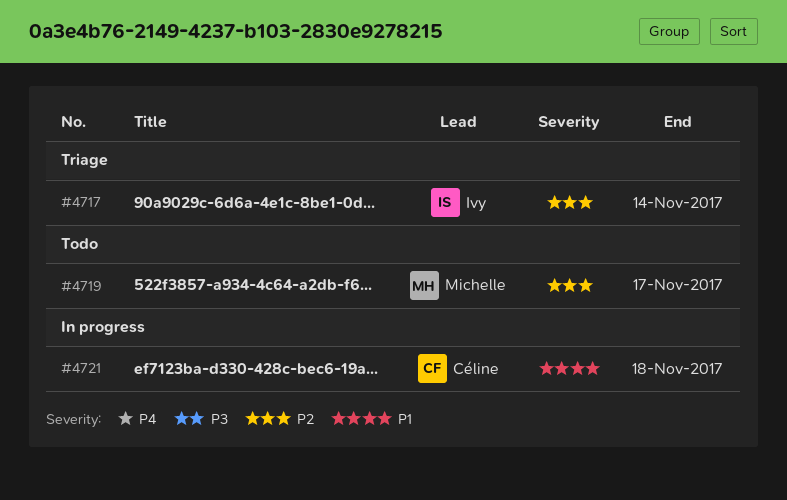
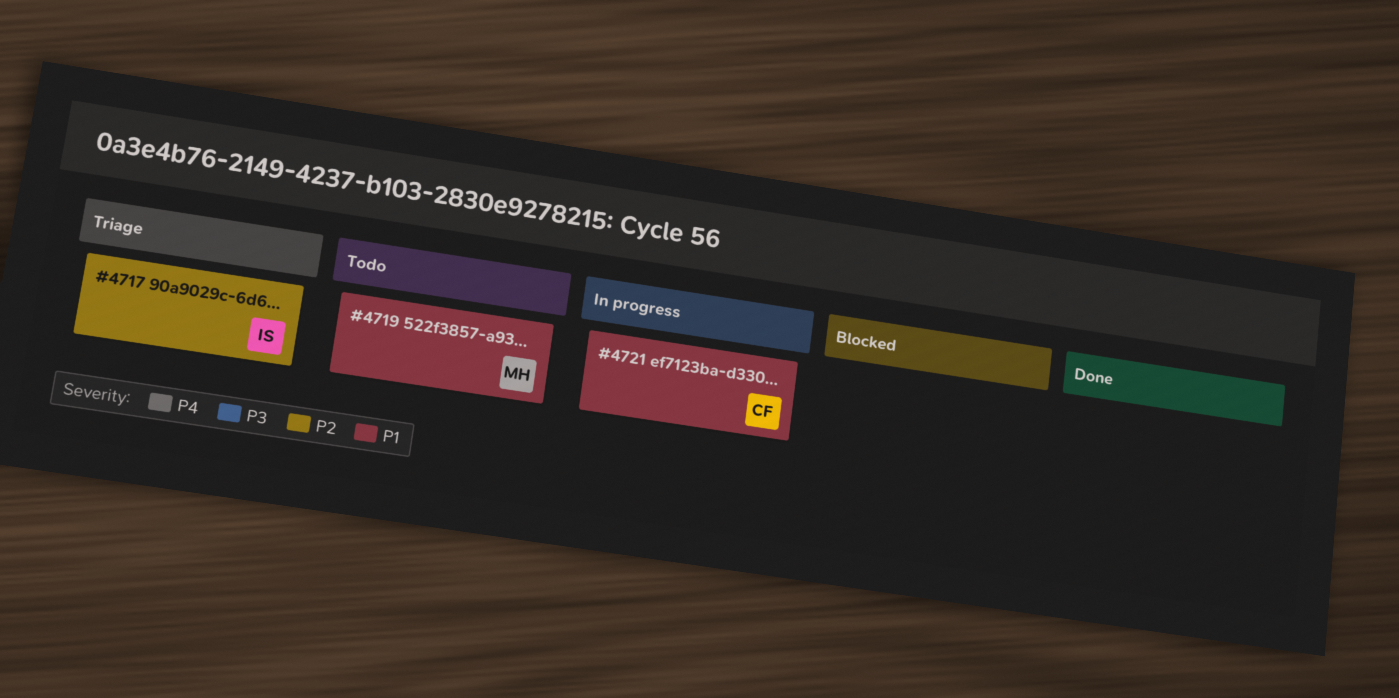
#4719, priority: P2 -> P1

